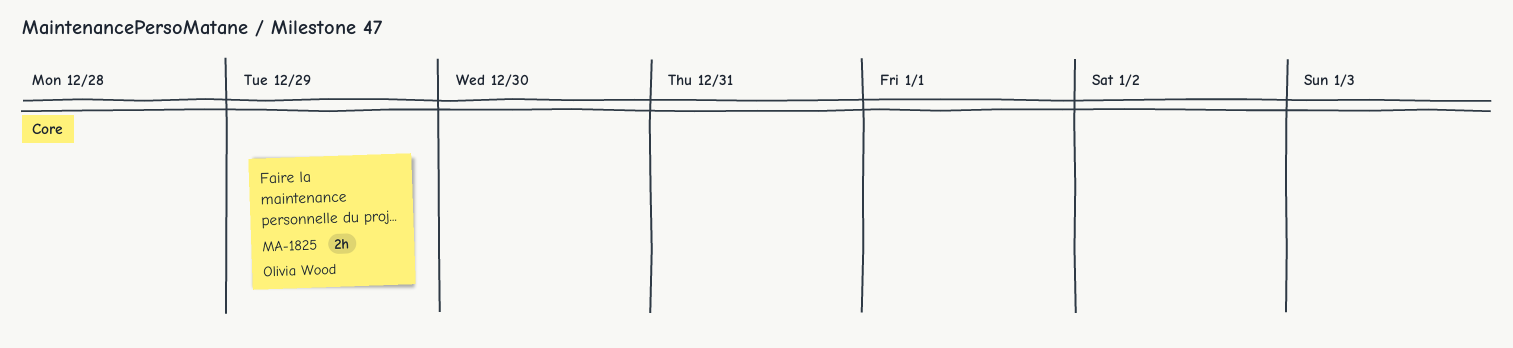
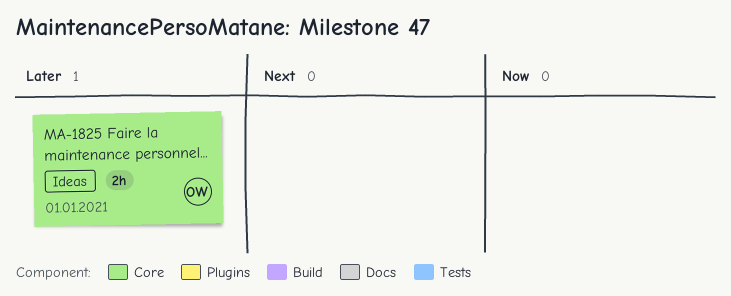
MA-1825, due: Dec 29 -> Jan 1

